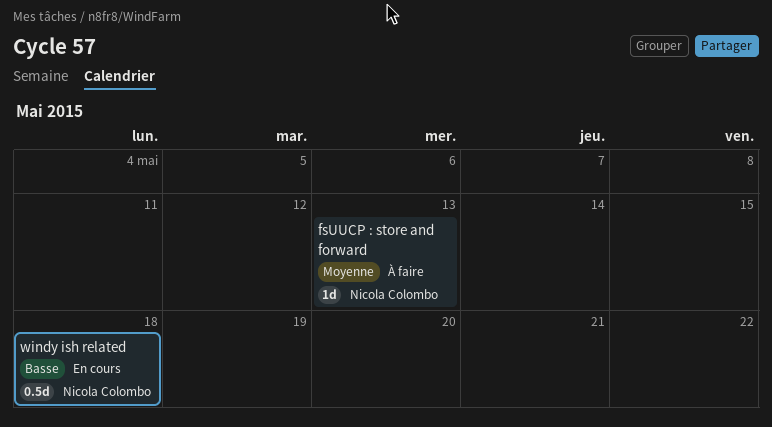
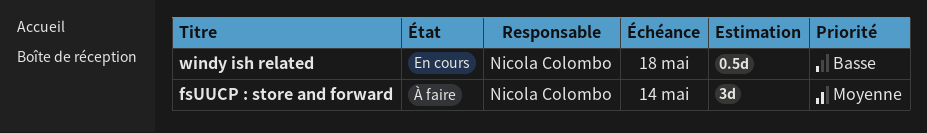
fsUUCP : store and forward, estimate: 1d -> 3d
fsUUCP : store and forward, due: May 13 -> May 14

